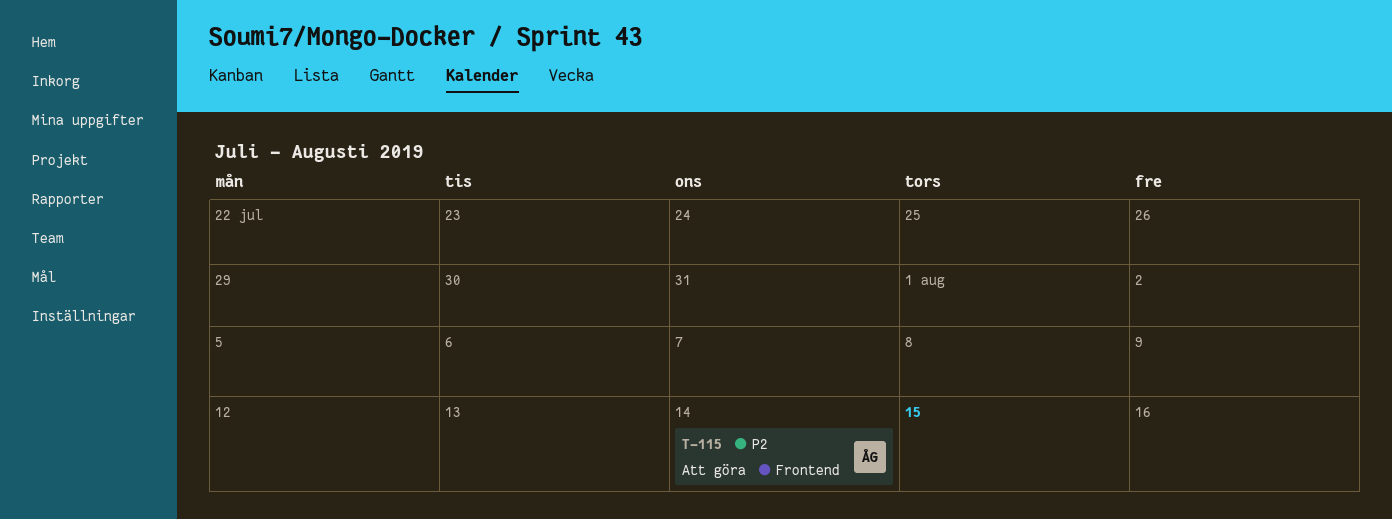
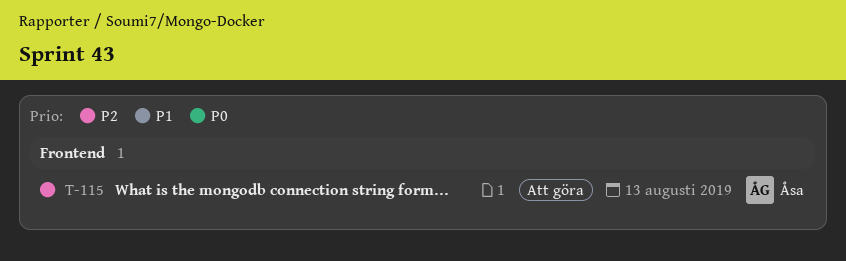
T-115, due: Aug 14 -> Aug 13

